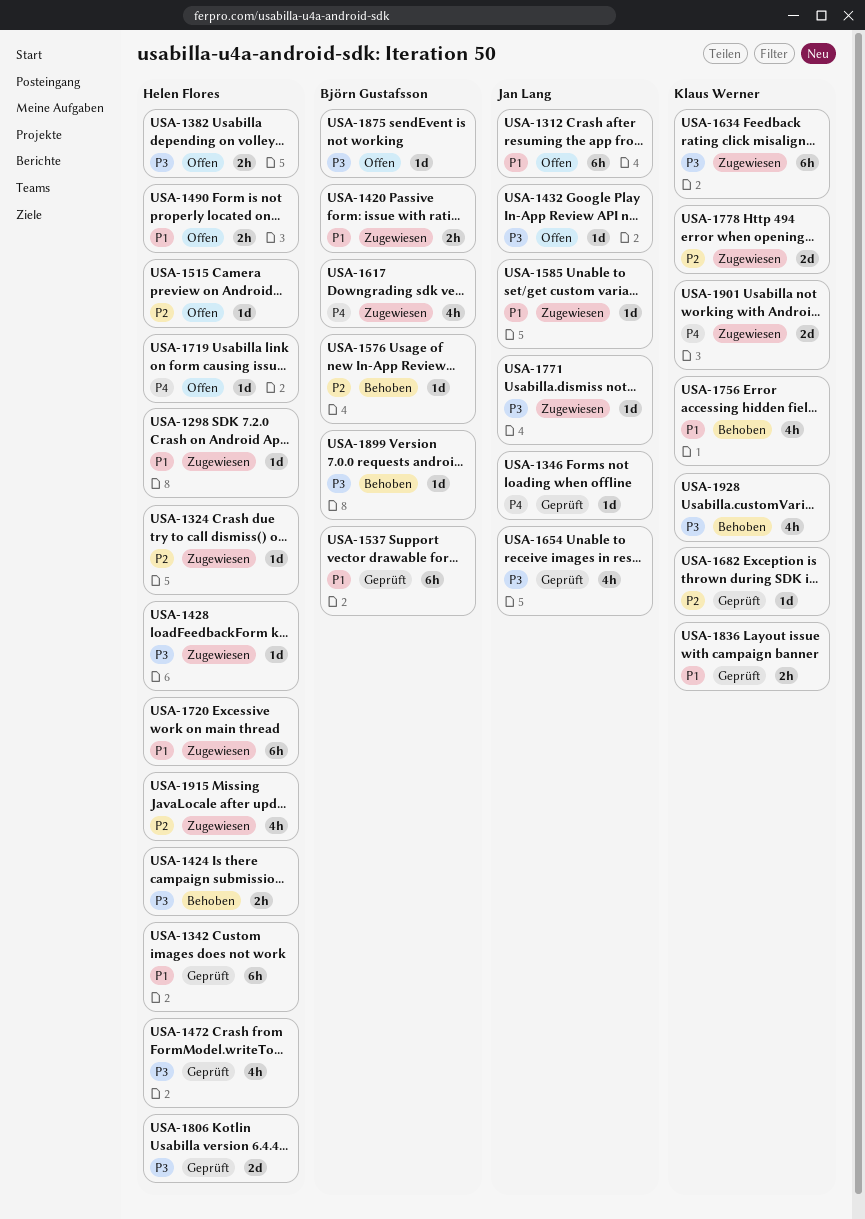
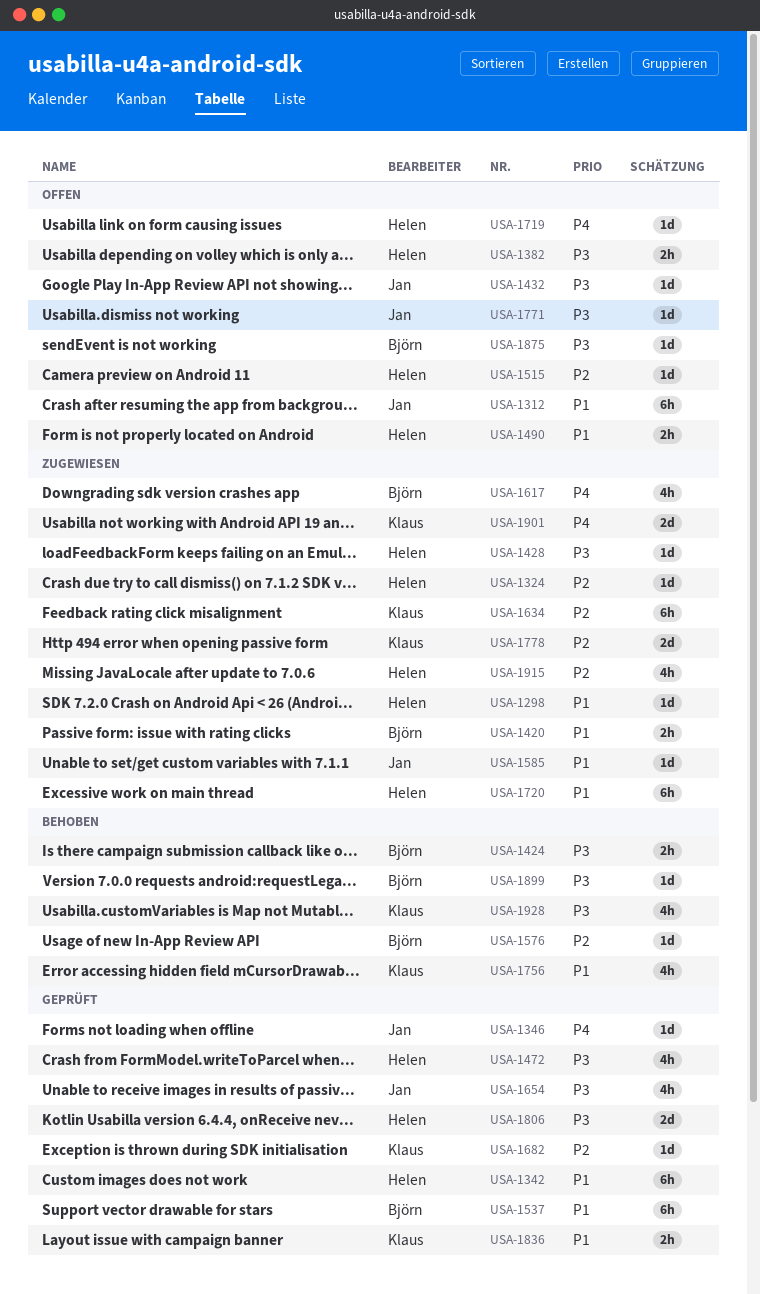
USA-1424, owner: Helen Flores -> Björn Gustafsson
USA-1634, priority: P3 -> P2
USA-1771, status: Zugewiesen -> Offen

